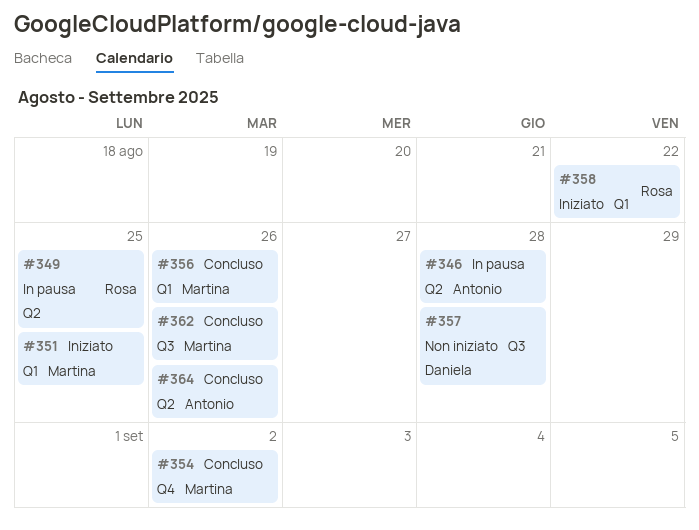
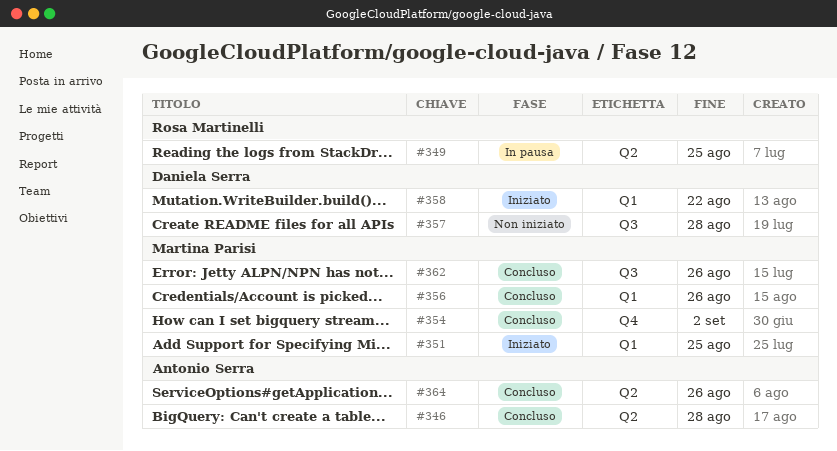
#346, status: In pausa -> Concluso
#358, owner: Rosa Martinelli -> Daniela Serra

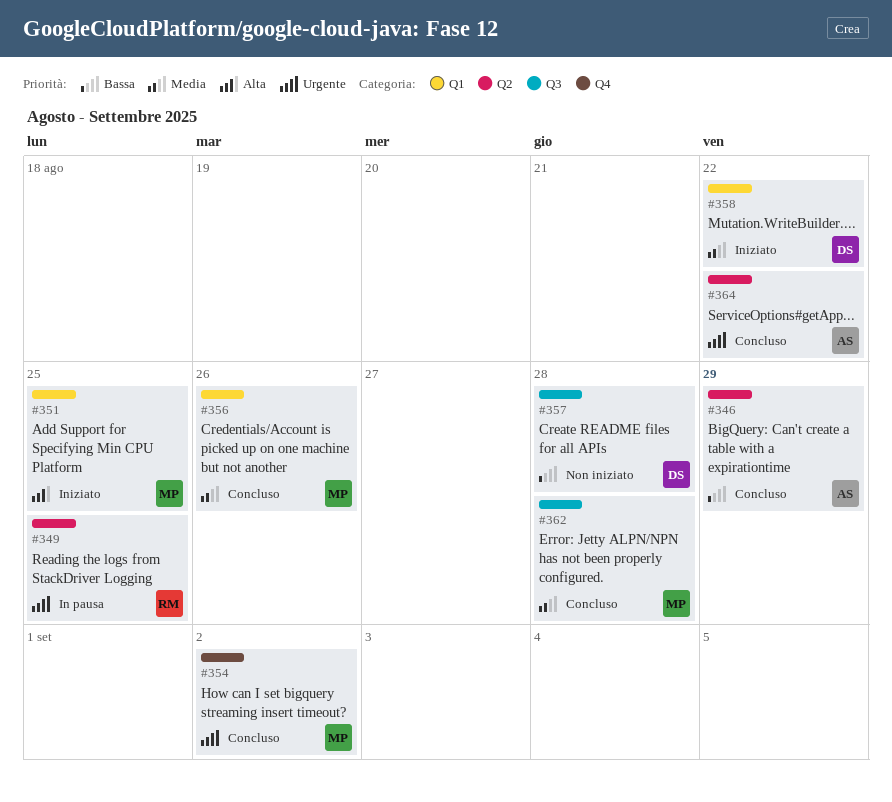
#346, due: Aug 28 -> Aug 29
#362, due: Aug 26 -> Aug 28
#364, due: Aug 26 -> Aug 22

